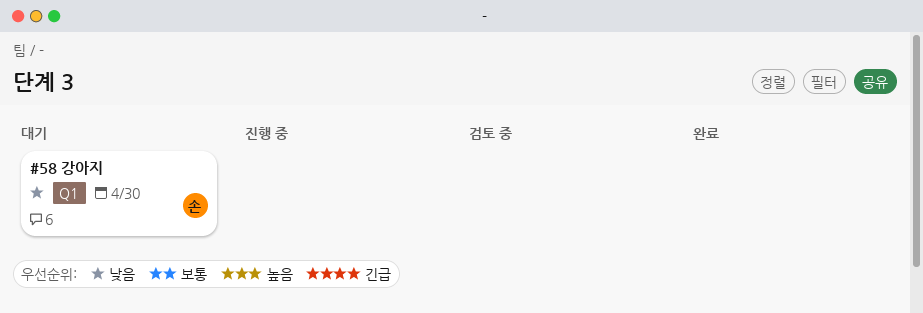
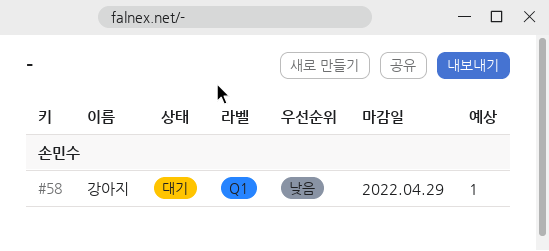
#58, due: Apr 30 -> Apr 29

